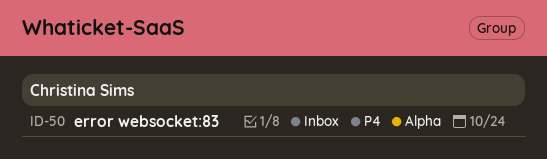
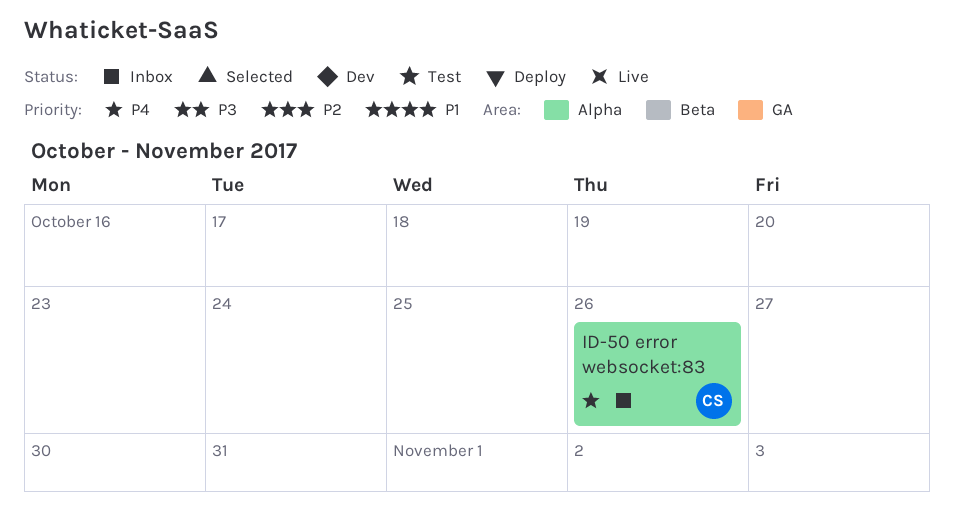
ID-50, due: Oct 24 -> Oct 26

